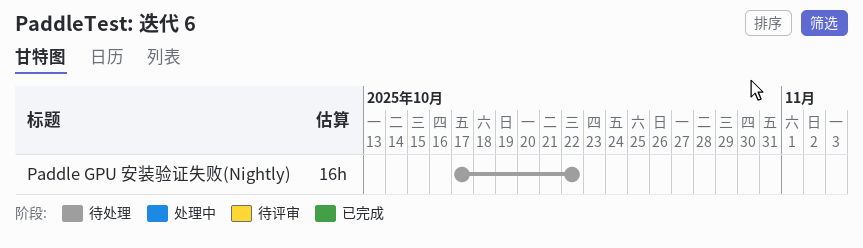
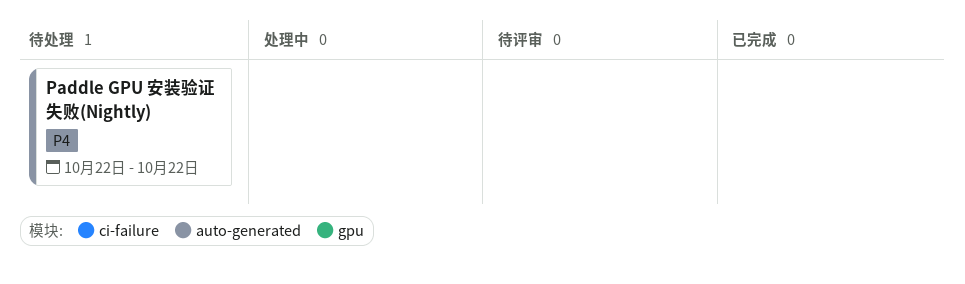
Paddle GPU 安装验证失败(Nightly), start: Oct 17 -> Oct 22

